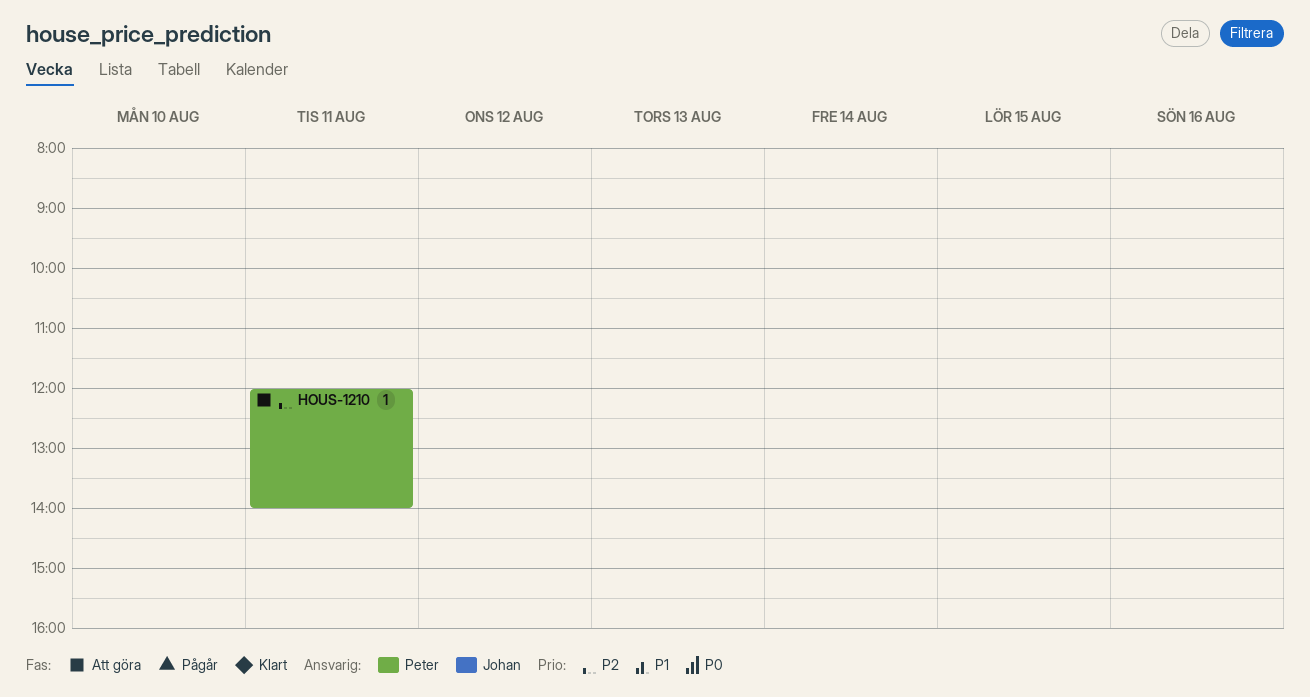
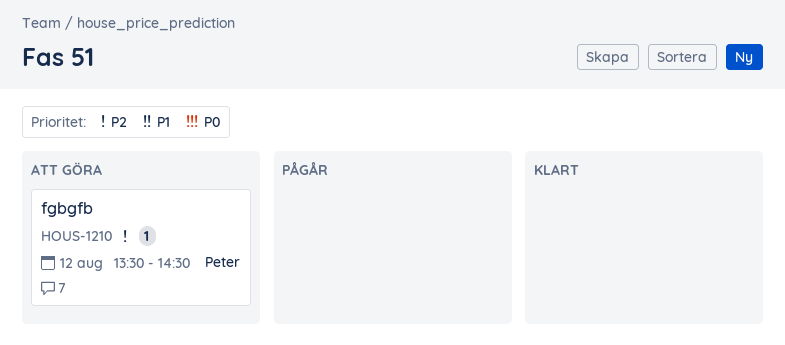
HOUS-1210, day: Aug 11 -> Aug 12
HOUS-1210, begins: 12:00 -> 13:30
HOUS-1210, ends: 14:00 -> 14:30

